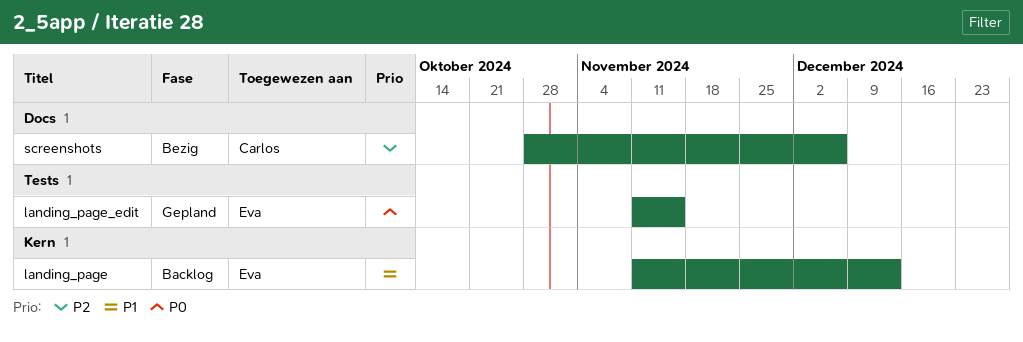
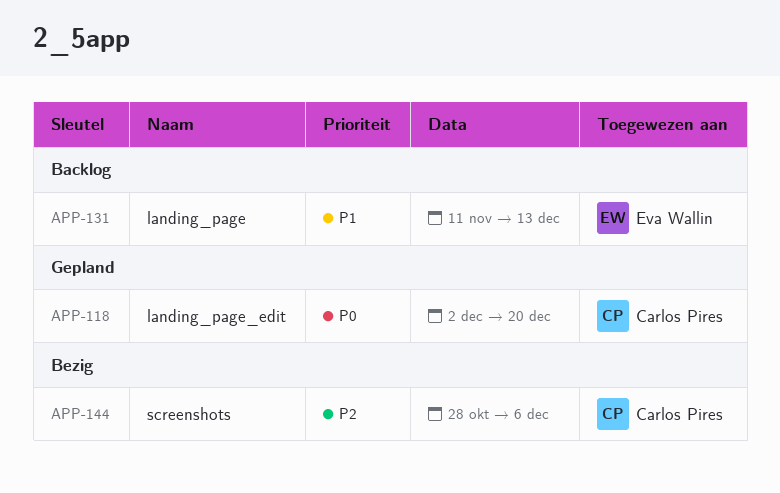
landing_page_edit, owner: Eva Wallin -> Carlos Pires
landing_page_edit, start: Nov 11 -> Dec 2
landing_page_edit, due: Nov 15 -> Dec 20

